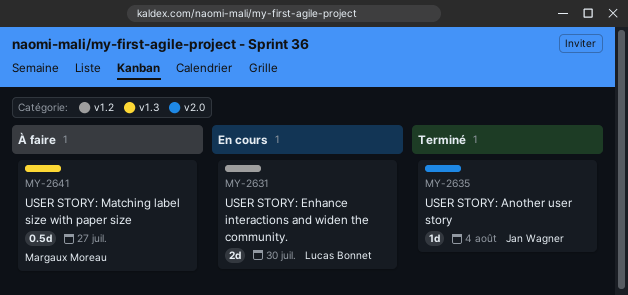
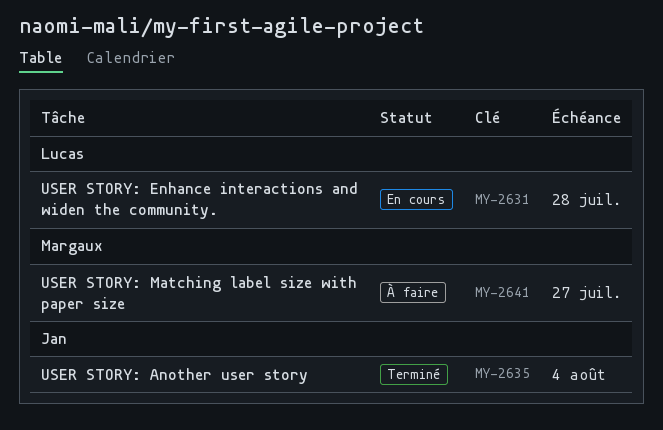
MY-2631, due: Jul 30 -> Jul 28

